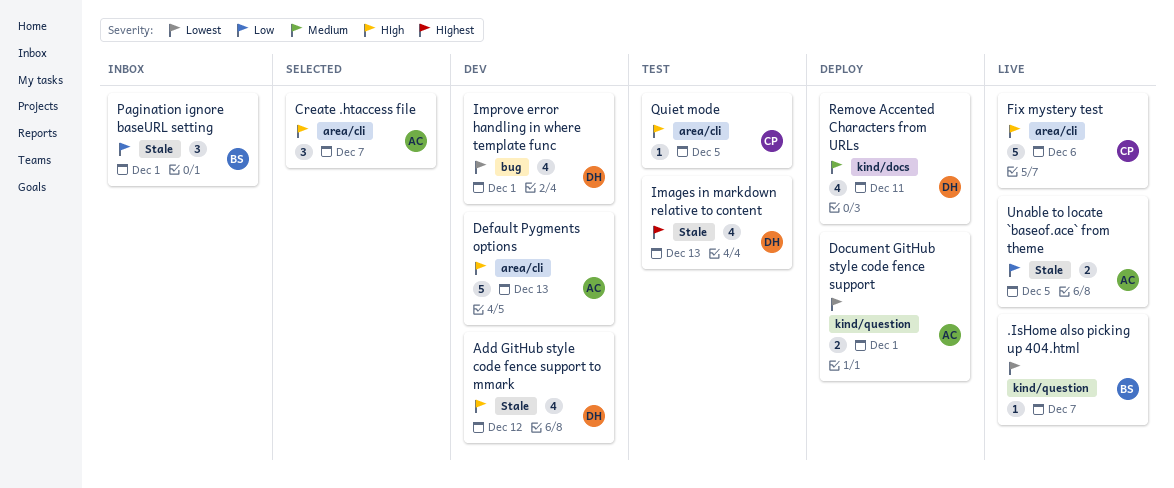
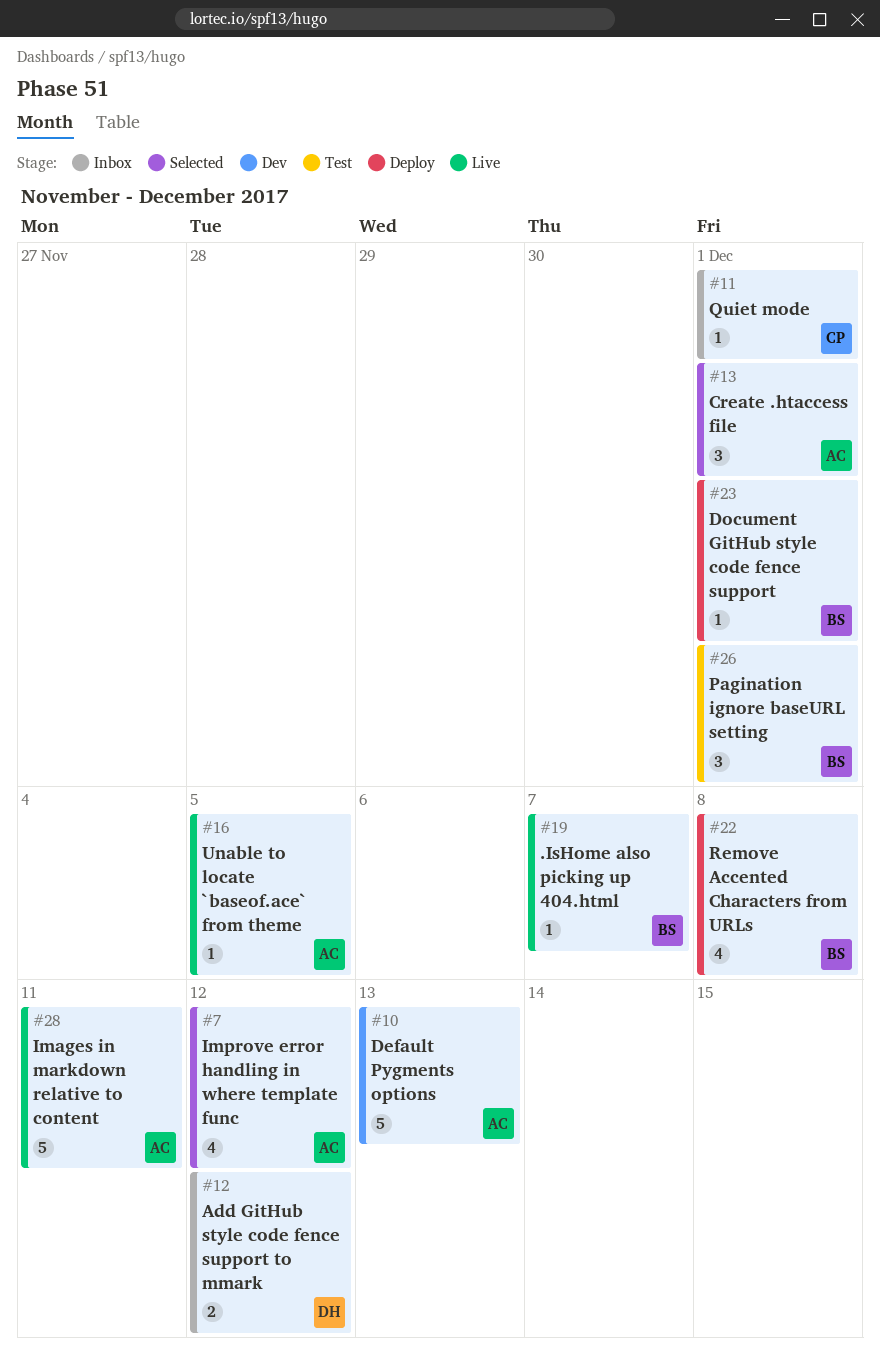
Add GitHub style code fence support to mmark, status: Dev -> Inbox
Add GitHub style code fence support to mmark, estimate: 4 -> 2
Create .htaccess file, due: Dec 7 -> Dec 1
Document GitHub style code fence support, owner: AC -> BS
Document GitHub style code fence support, estimate: 2 -> 1
Fix mystery test: present -> none
Images in markdown relative to content, status: Test -> Live
Images in markdown relative to content, owner: DH -> AC
Images in markdown relative to content, estimate: 4 -> 5
Images in markdown relative to content, due: Dec 13 -> Dec 11
Improve error handling in where template func, status: Dev -> Selected
Improve error handling in where template func, owner: DH -> AC
Improve error handling in where template func, due: Dec 1 -> Dec 12
Pagination ignore baseURL setting, status: Inbox -> Test
Quiet mode, status: Test -> Inbox
Quiet mode, due: Dec 5 -> Dec 1
Remove Accented Characters from URLs, owner: DH -> BS
Remove Accented Characters from URLs, due: Dec 11 -> Dec 8
Unable to locate `baseof.ace` from theme, estimate: 2 -> 1

